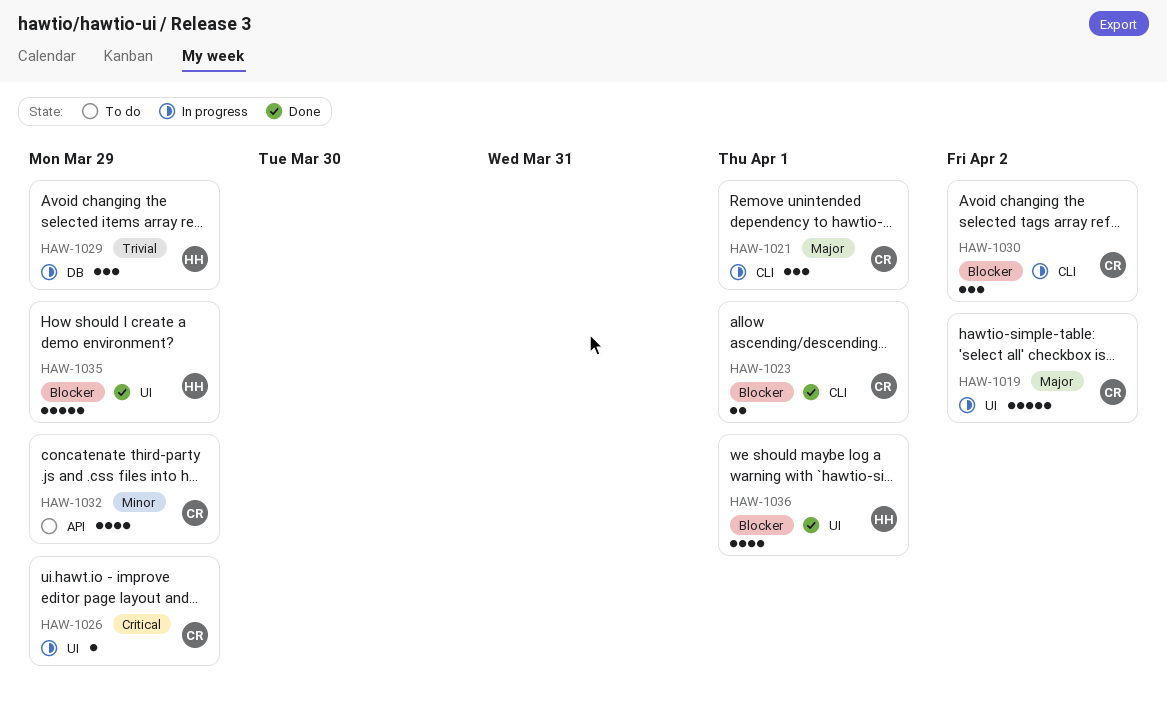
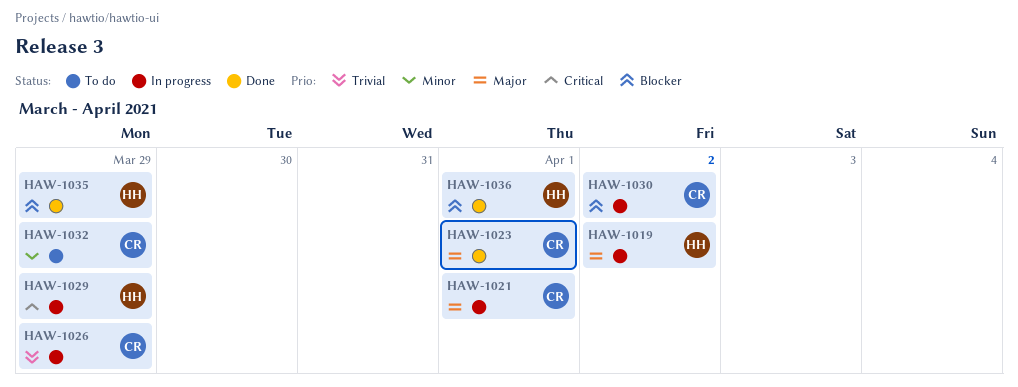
HAW-1019, owner: CR -> HH
HAW-1023, priority: Blocker -> Major
HAW-1026, priority: Critical -> Trivial
HAW-1029, priority: Trivial -> Critical

